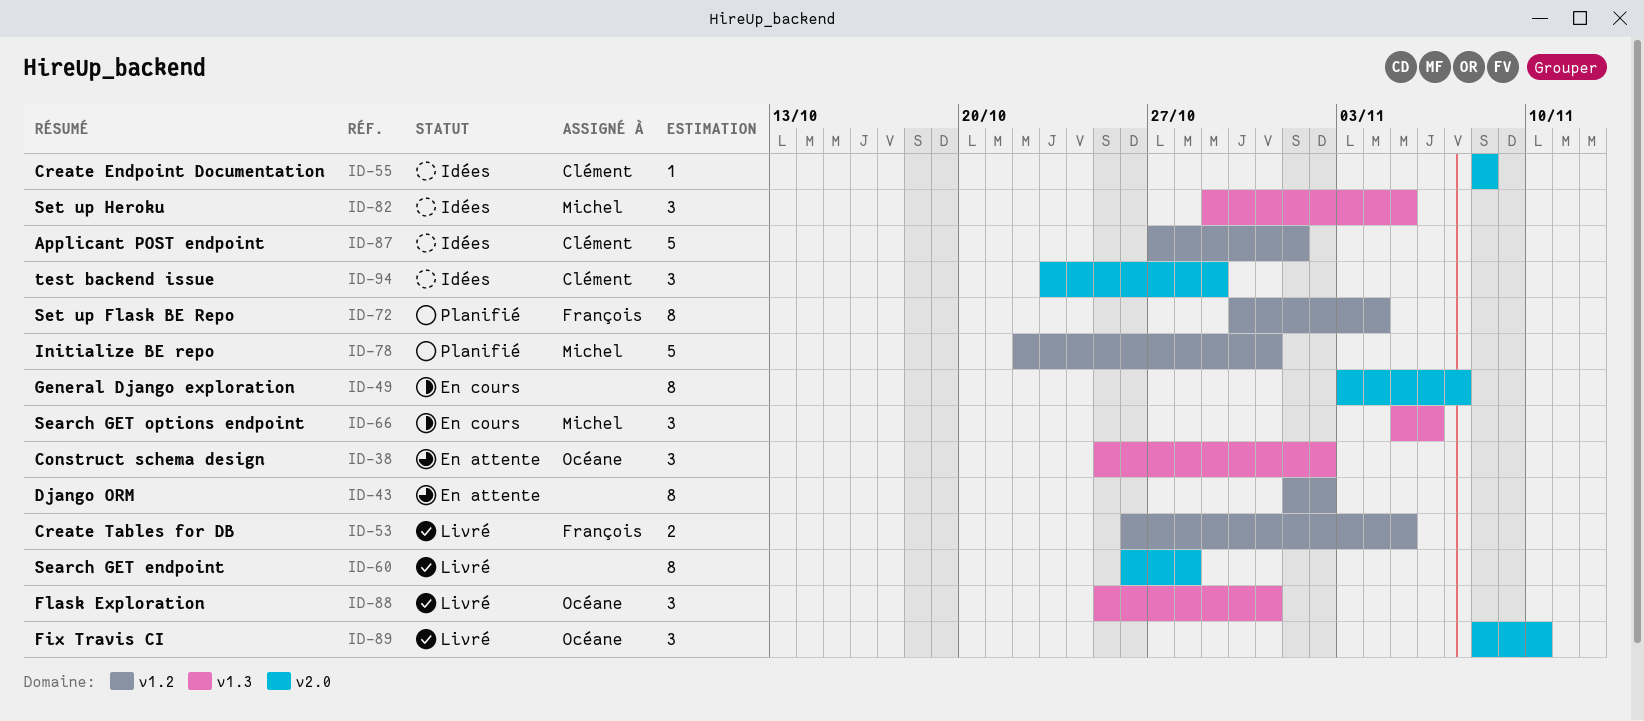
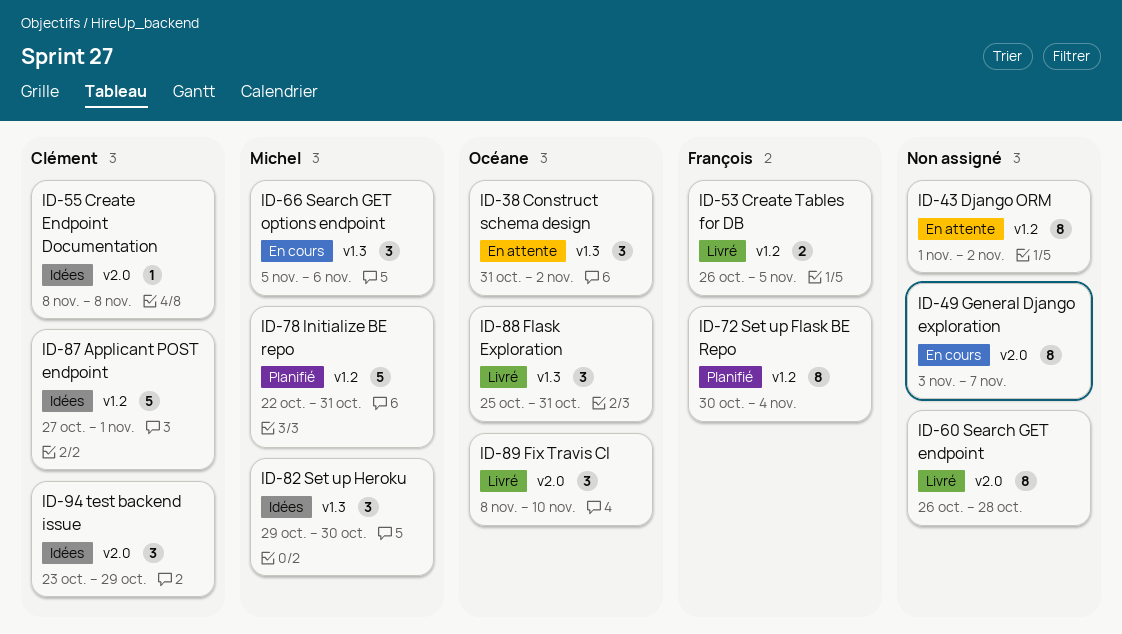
ID-38, start: Oct 25 -> Oct 31
ID-82, due: Nov 5 -> Oct 30

